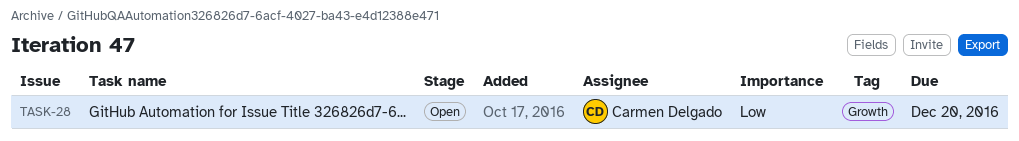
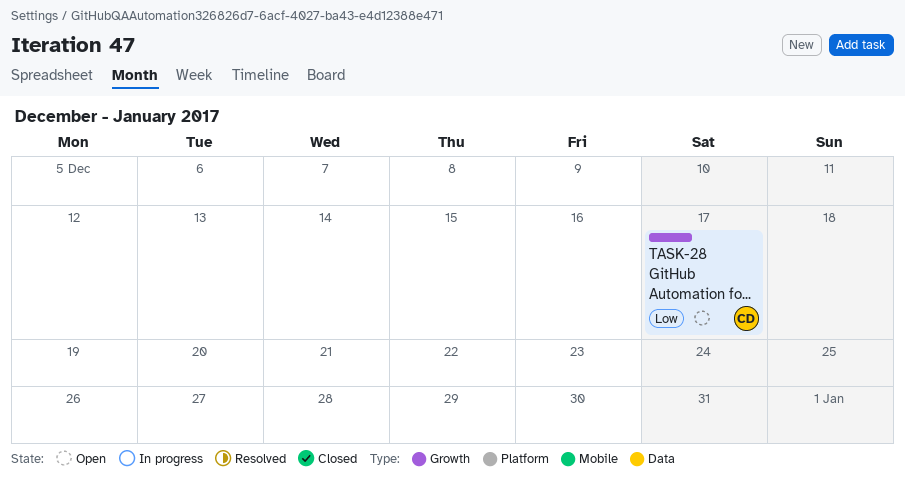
TASK-28, due: Dec 20 -> Dec 17

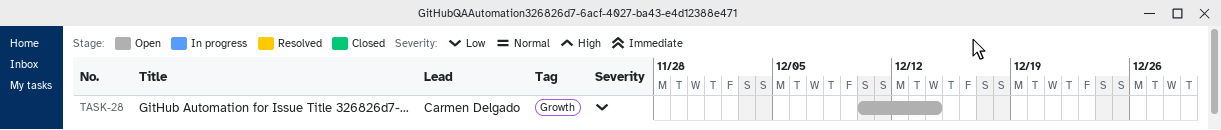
TASK-28, due: Dec 17 -> Dec 14

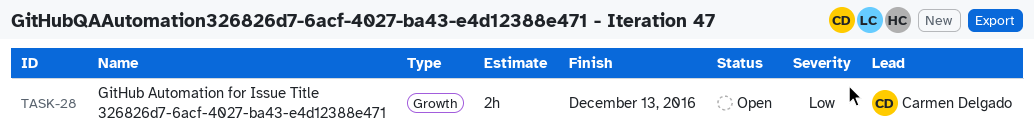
TASK-28, due: Dec 14 -> Dec 13

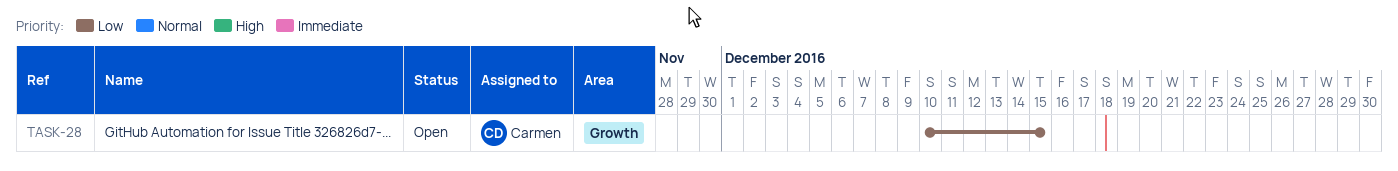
TASK-28, due: Dec 13 -> Dec 15

